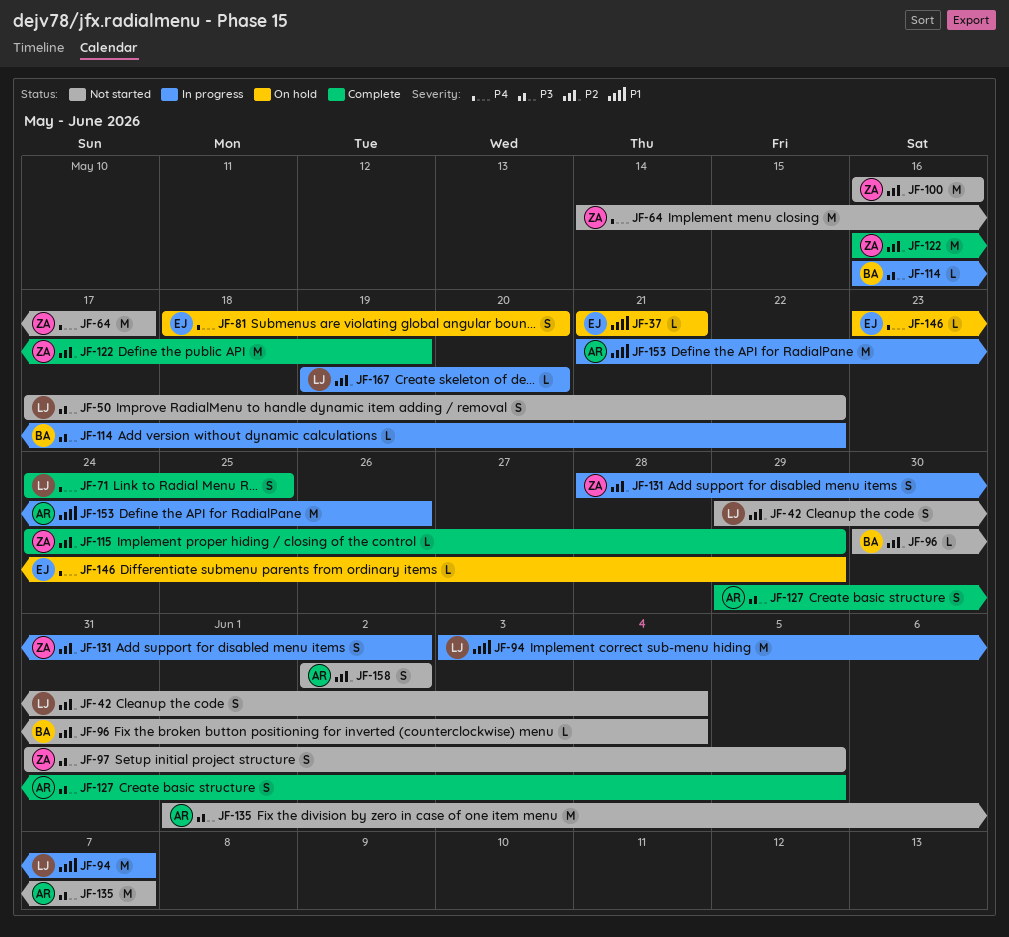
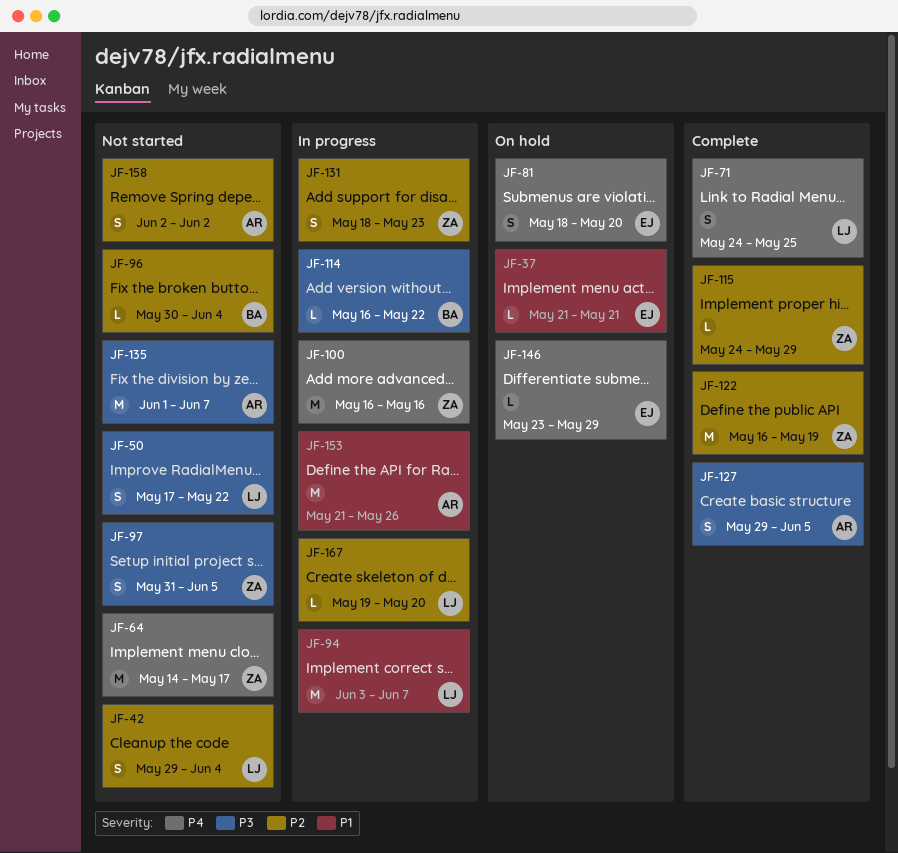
JF-100, status: Not started -> In progress
JF-100, priority: P2 -> P4
JF-131, start: May 28 -> May 18
JF-131, due: Jun 2 -> May 23

